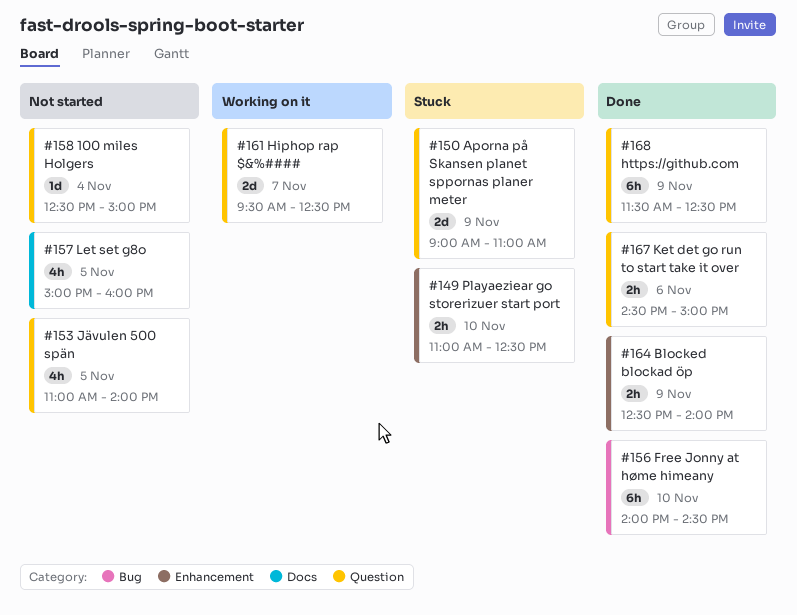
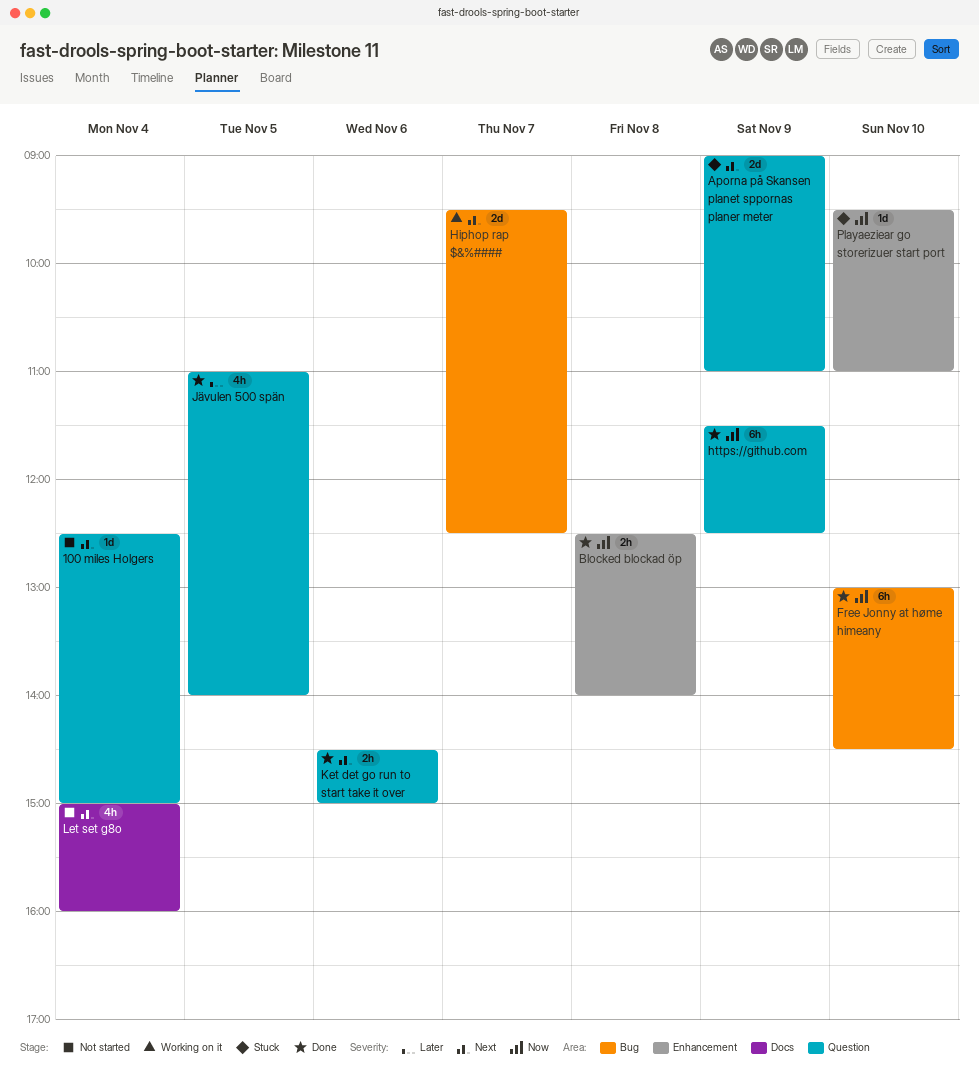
Blocked blockad öp, day: Nov 9 -> Nov 8
Free Jonny at høme himeany, begins: 14:00 -> 13:00
Hiphop rap $&%####, label: Question -> Bug
Jävulen 500 spän, status: Not started -> Done
Let set g8o, day: Nov 5 -> Nov 4
Playaeziear go storerizuer start port, estimate: 2h -> 1d
Playaeziear go storerizuer start port, begins: 11:00 -> 09:30
Playaeziear go storerizuer start port, ends: 12:30 -> 11:00

